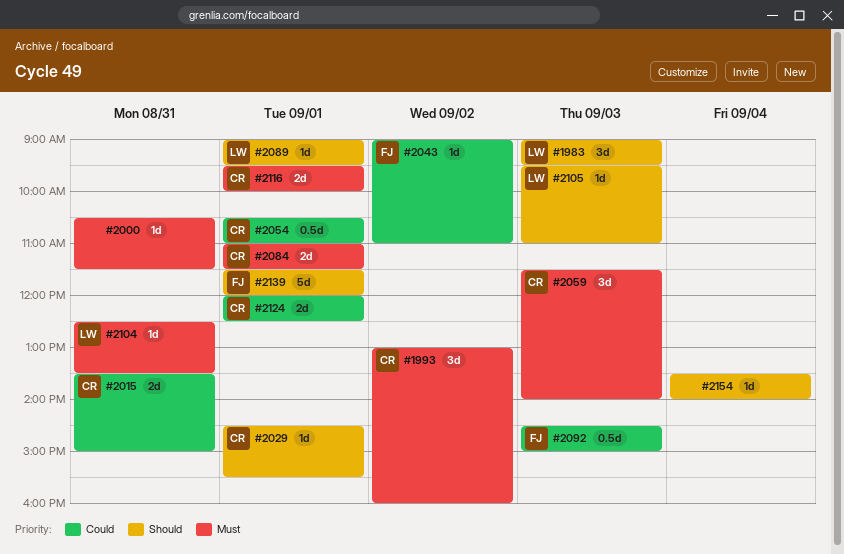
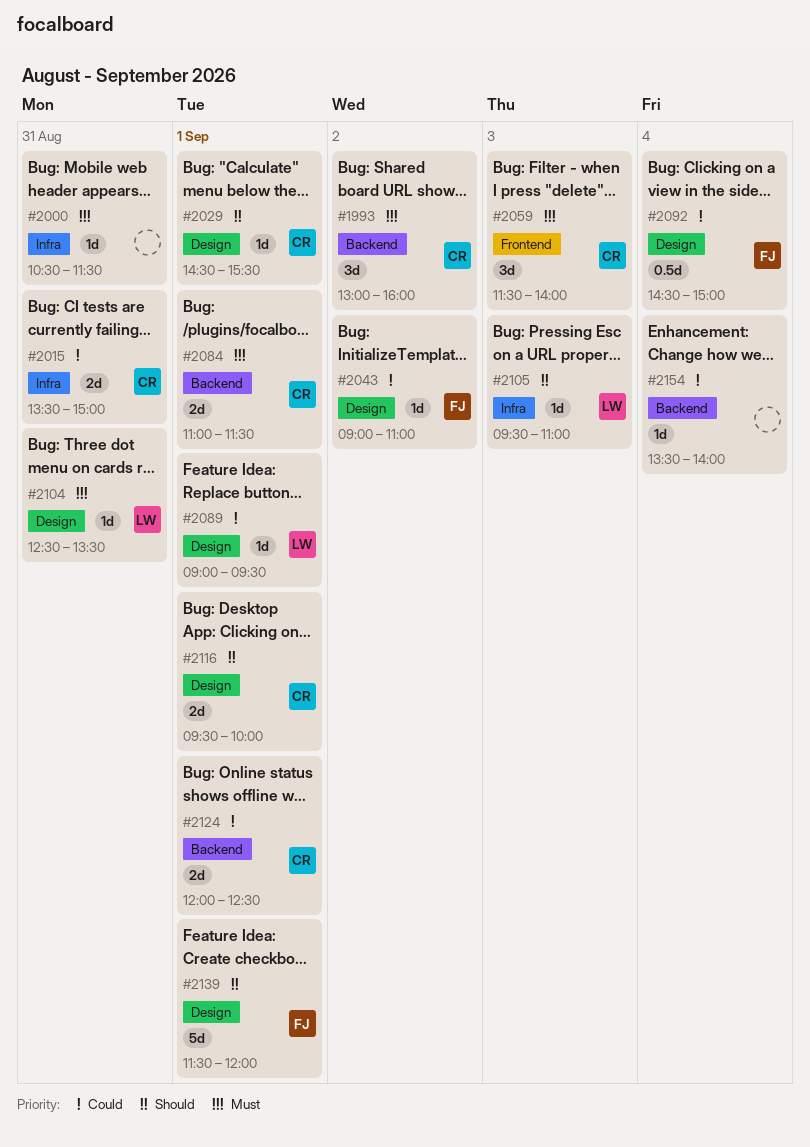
#1983: present -> none
#2054: present -> none
#2089, priority: Should -> Could
#2092, day: Sep 3 -> Sep 4
#2116, priority: Must -> Should
#2154, priority: Should -> Could

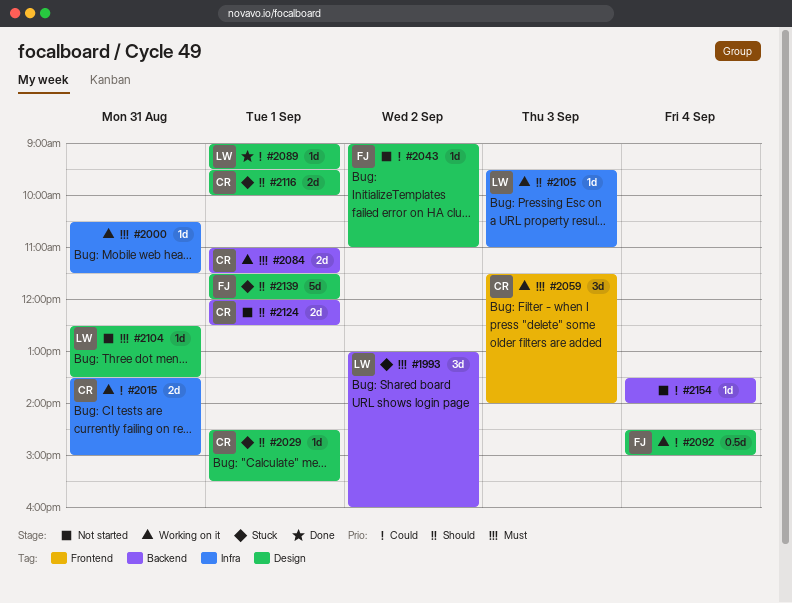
#1993, owner: CR -> LW
#2124, priority: Could -> Should

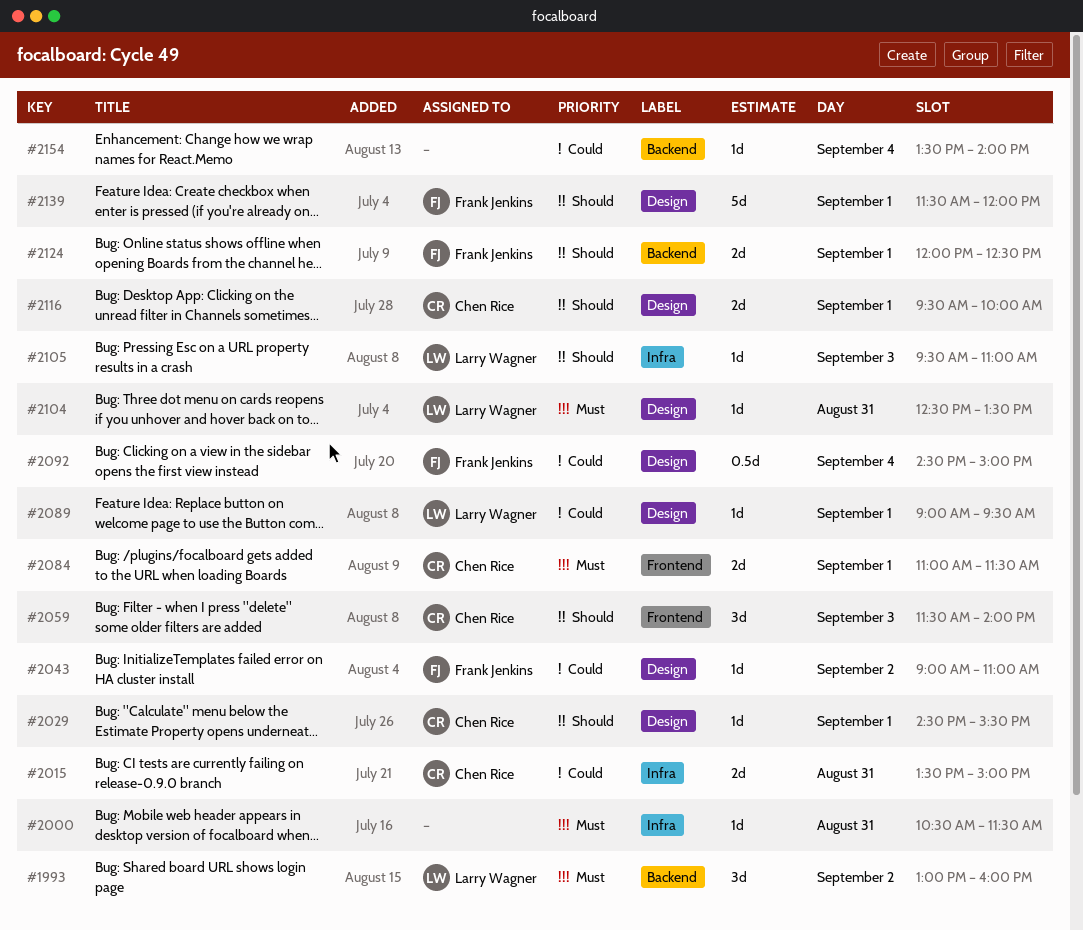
#2059, priority: Must -> Should
#2084, label: Backend -> Frontend
#2124, owner: Chen Rice -> Frank Jenkins

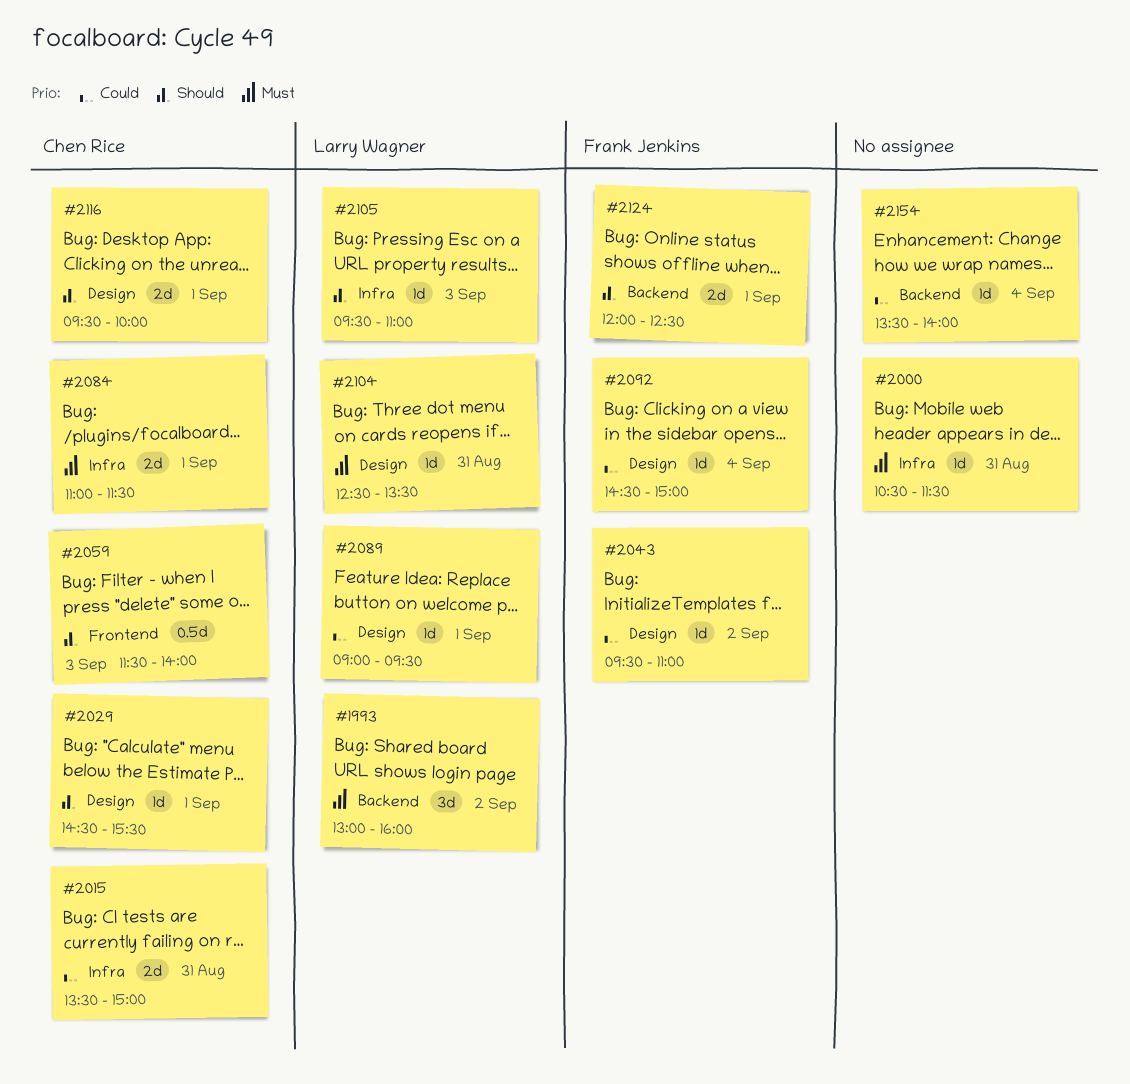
#2043, begins: 09:00 -> 09:30
#2059, estimate: 3d -> 0.5d
#2084, label: Frontend -> Infra
#2092, estimate: 0.5d -> 1d
#2139: present -> none

